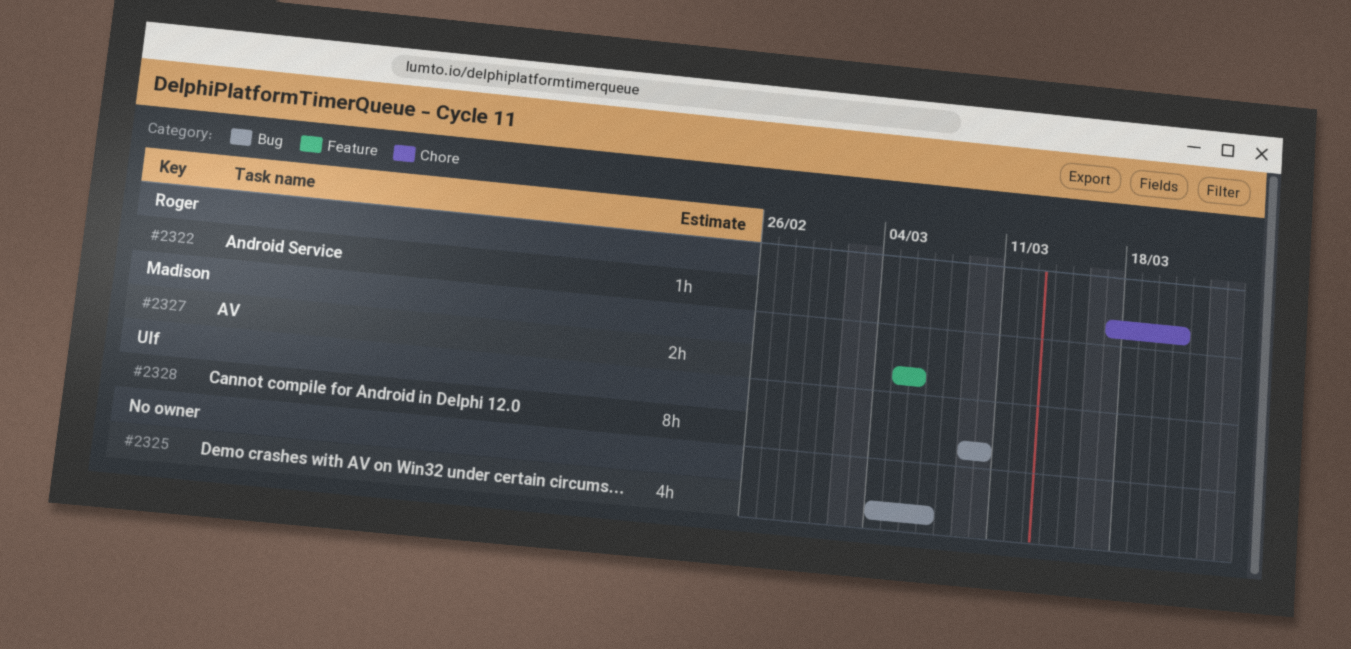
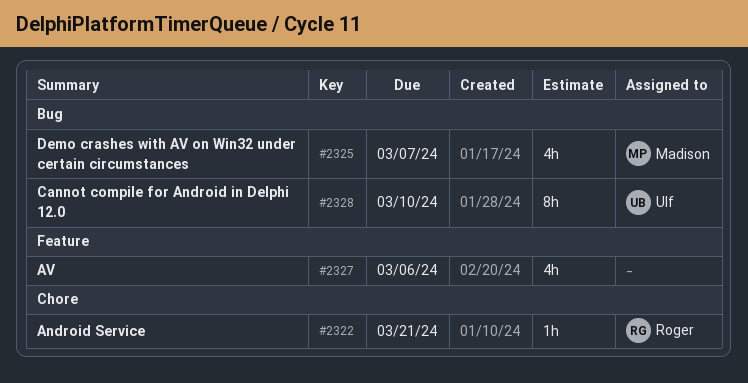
#2325, owner: none -> Madison
#2327, owner: Madison -> none
#2327, estimate: 2h -> 4h

